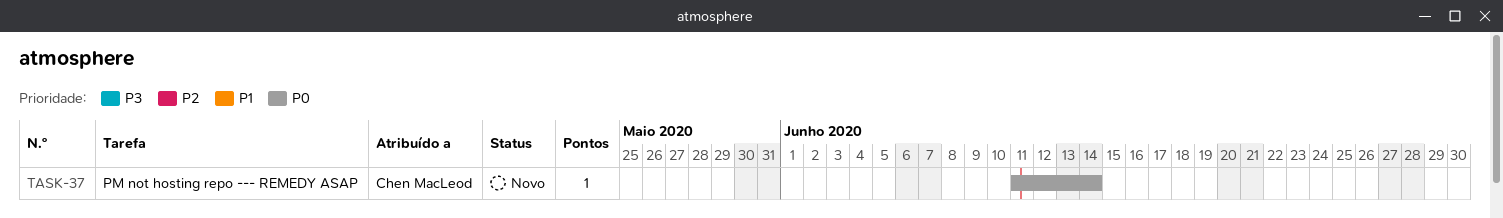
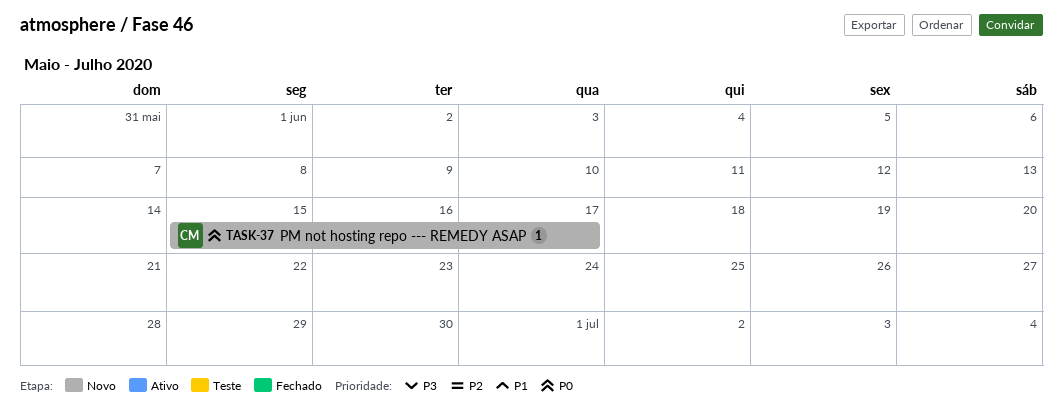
TASK-37, start: Jun 11 -> Jun 15
TASK-37, due: Jun 14 -> Jun 17

